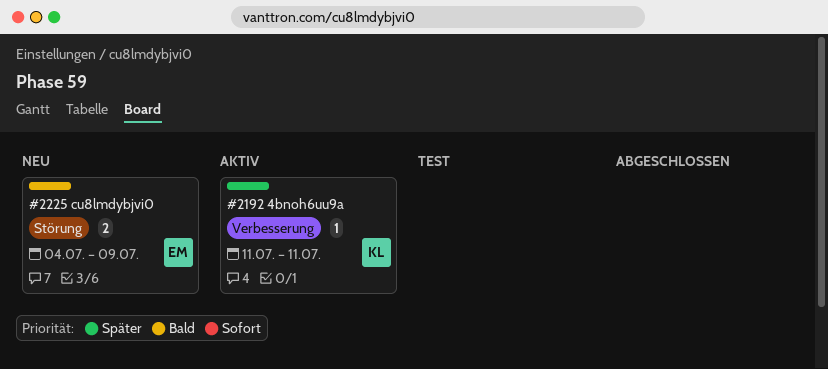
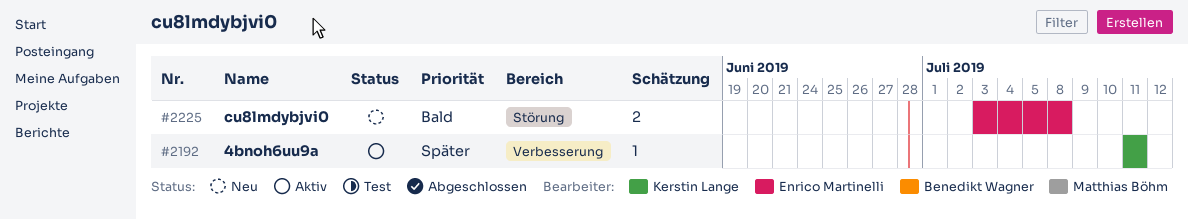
#2225, start: Jul 4 -> Jul 3
#2225, due: Jul 9 -> Jul 8

